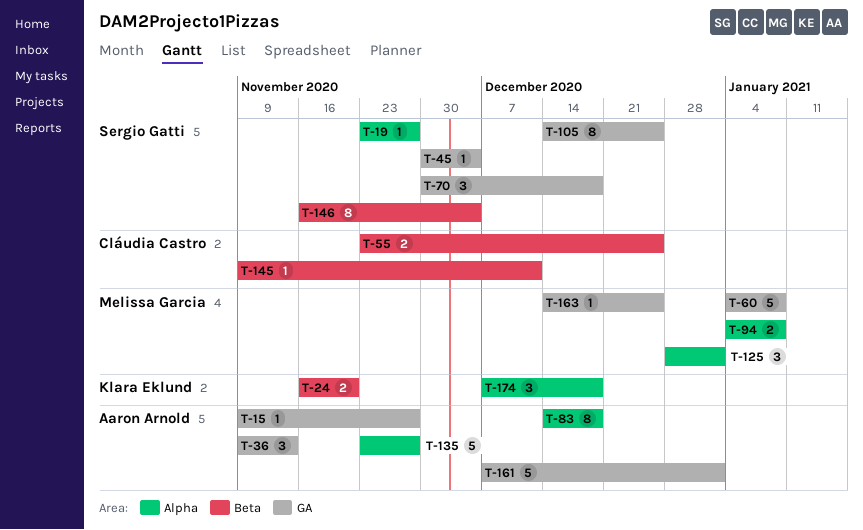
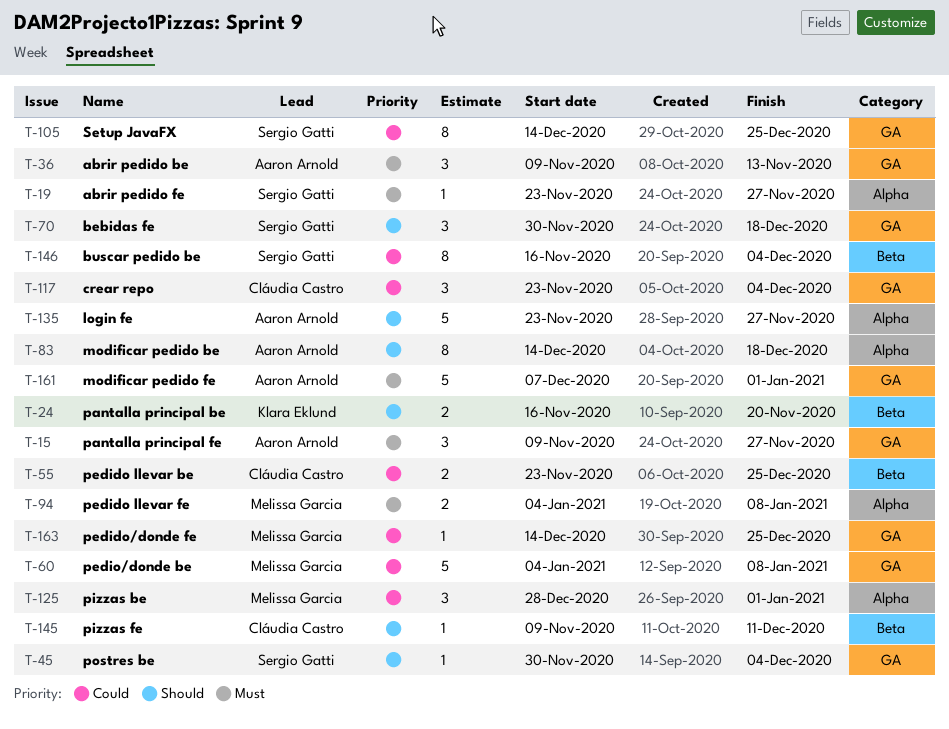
T-15, estimate: 1 -> 3
T-117: none -> present
T-174: present -> none

